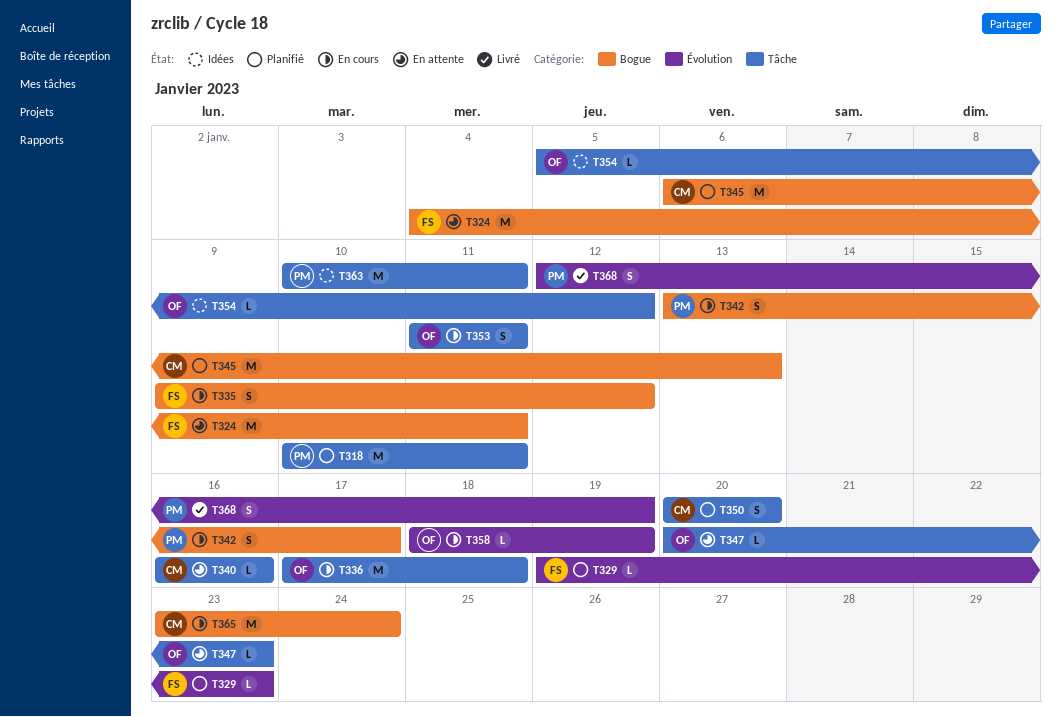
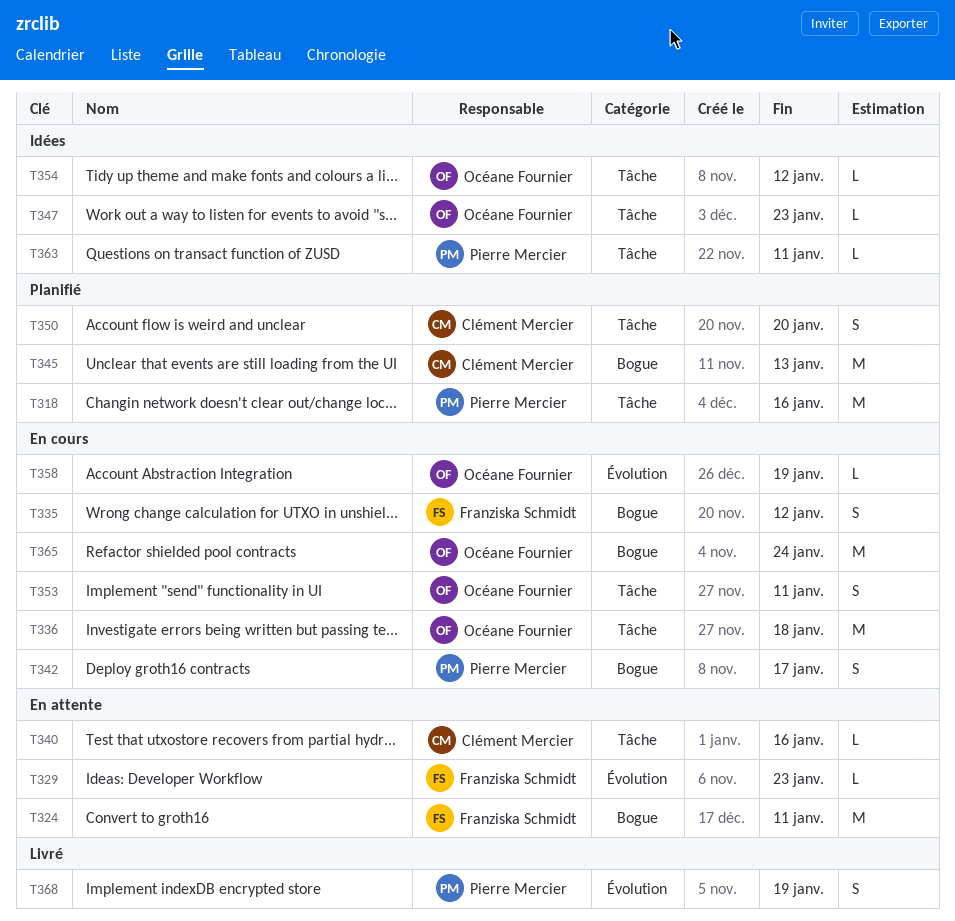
T318, due: Jan 11 -> Jan 16
T329, status: Planifié -> En attente
T347, status: En attente -> Idées
T363, estimate: M -> L
T365, owner: Clément Mercier -> Océane Fournier

